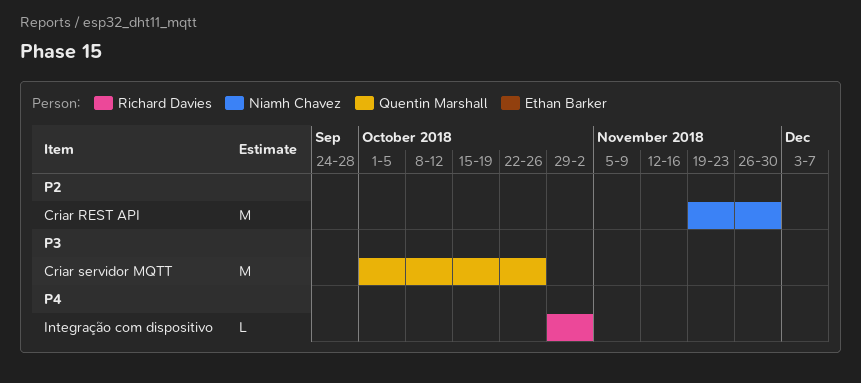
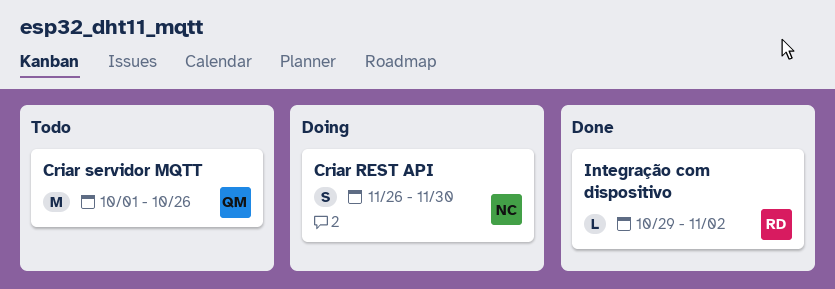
Criar REST API, estimate: M -> S
Criar REST API, start: Nov 19 -> Nov 26

